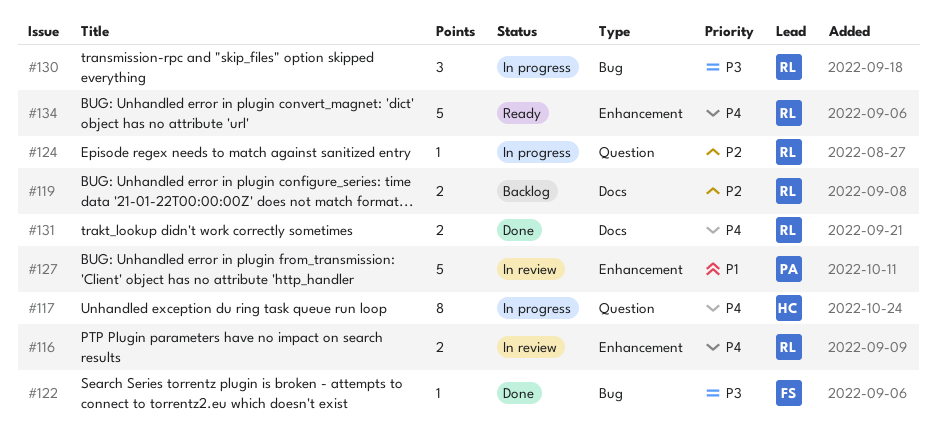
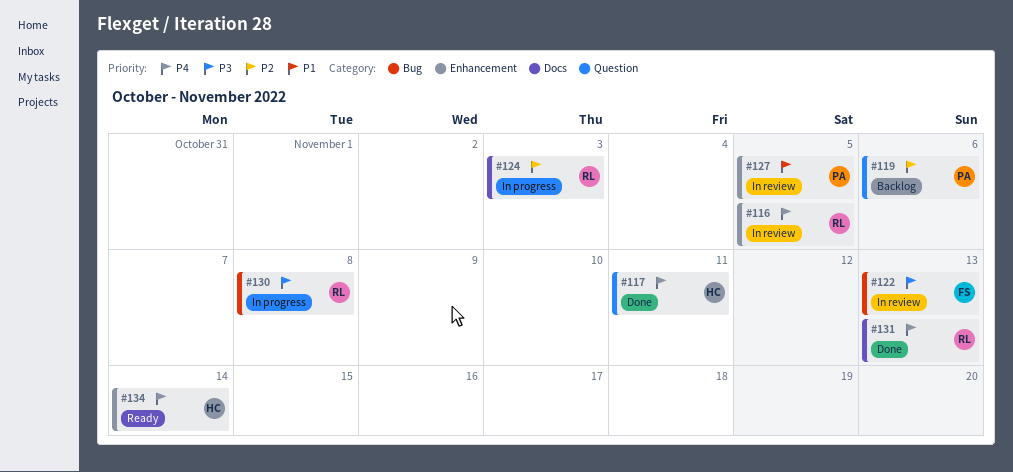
#117, status: In progress -> Done
#119, owner: RL -> PA
#119, label: Docs -> Question
#122, status: Done -> In review
#124, label: Question -> Docs
#134, owner: RL -> HC

